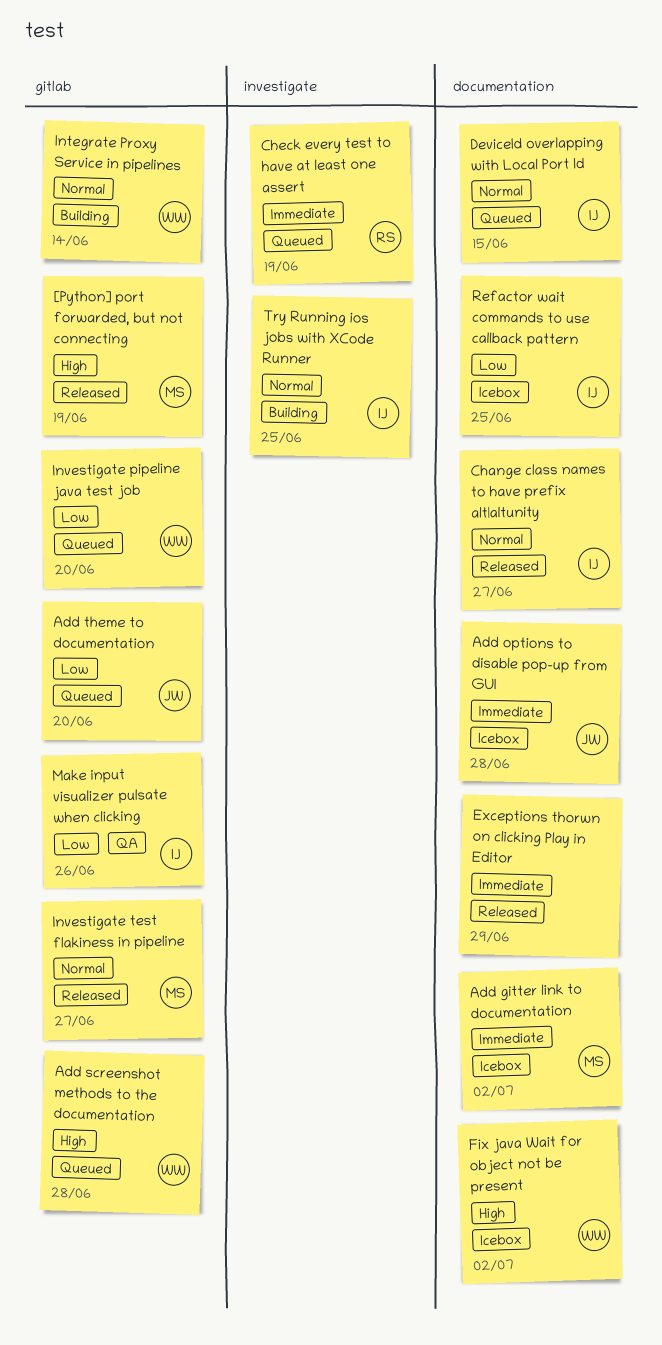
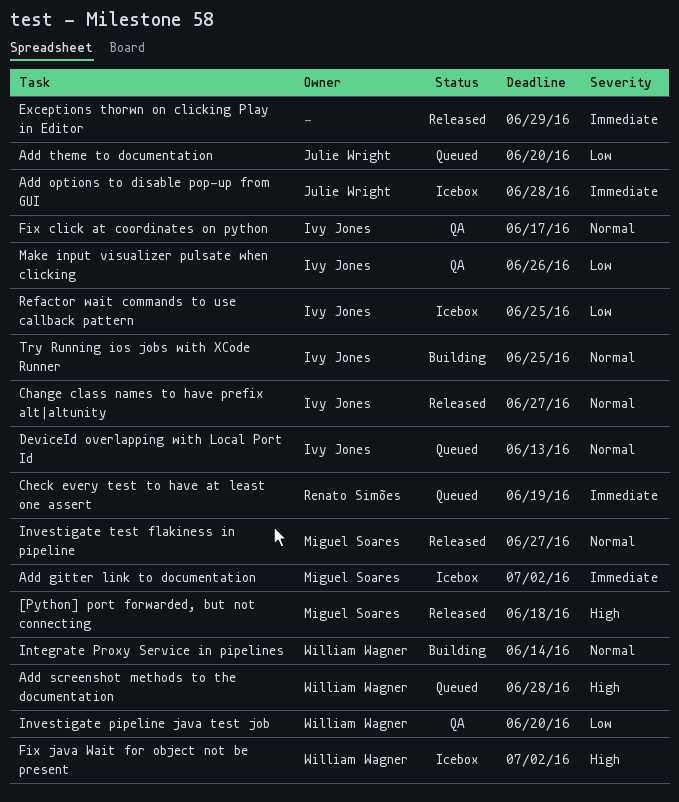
[Python] port forwarded, but not connecting, due: Jun 19 -> Jun 18
DeviceId overlapping with Local Port Id, due: Jun 15 -> Jun 13
Fix click at coordinates on python: none -> present
Investigate pipeline java test job, status: Queued -> QA

